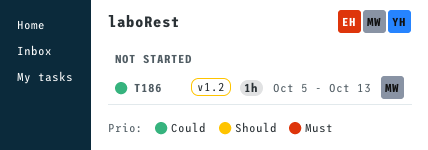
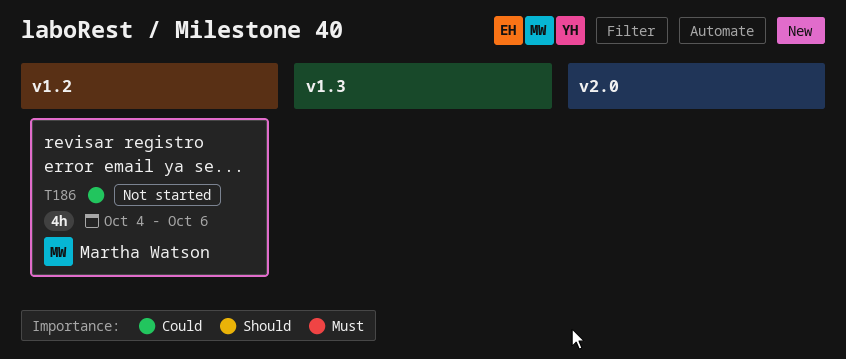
T186, estimate: 1h -> 4h
T186, start: Oct 5 -> Oct 4
T186, due: Oct 13 -> Oct 6

